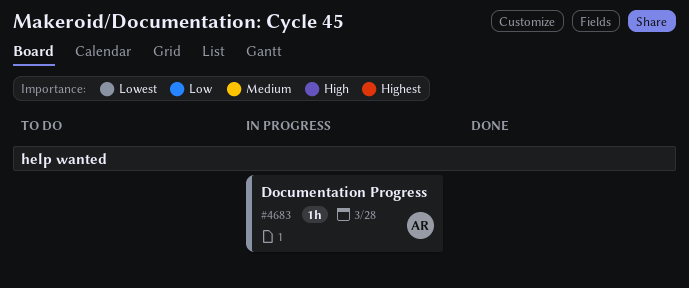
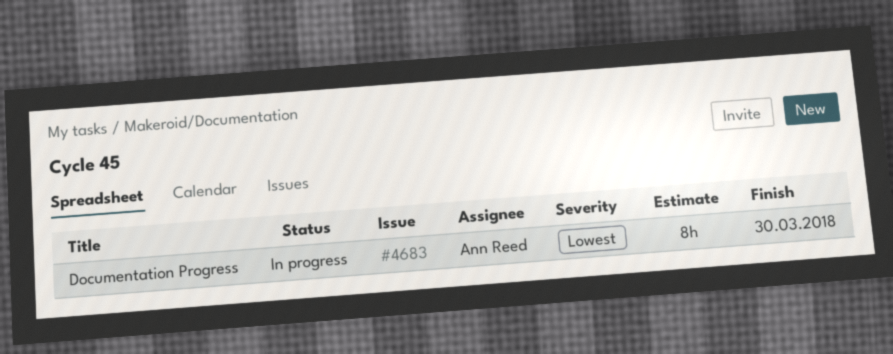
#4683, estimate: 1h -> 8h
#4683, due: Mar 28 -> Mar 30

